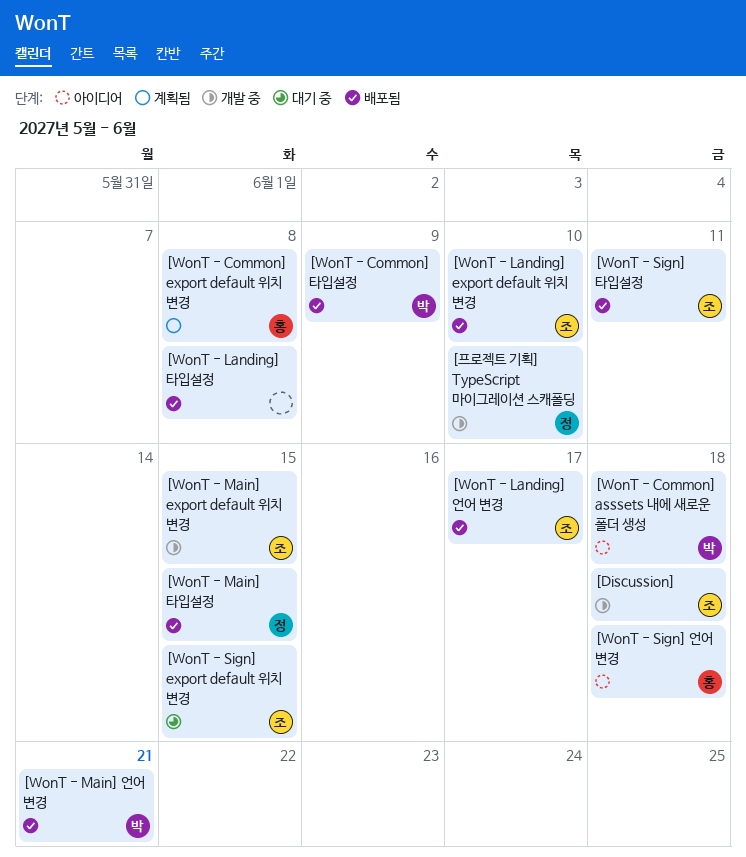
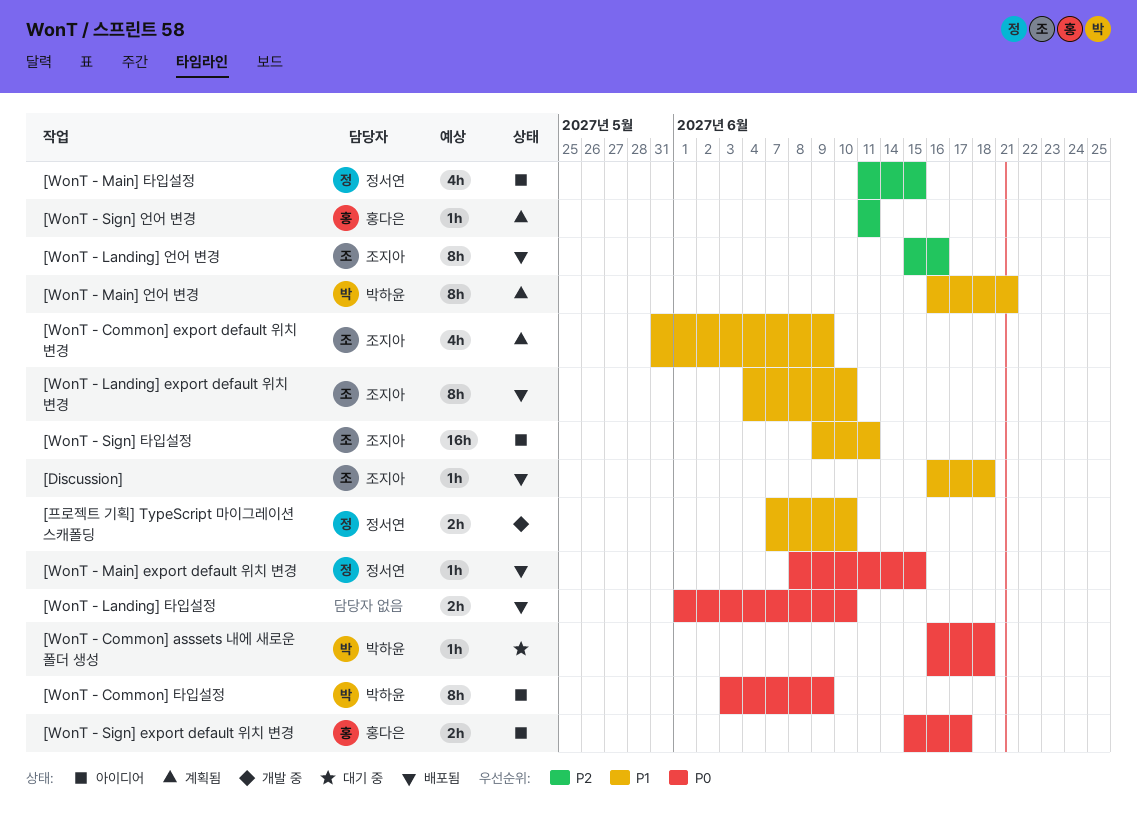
[Discussion], status: 개발 중 -> 배포됨
[WonT - Common] asssets 내에 새로운 폴더 생성, status: 아이디어 -> 대기 중
[WonT - Common] export default 위치 변경, owner: 홍다은 -> 조지아
[WonT - Common] export default 위치 변경, due: Jun 8 -> Jun 9
[WonT - Common] 타입설정, status: 배포됨 -> 아이디어
[WonT - Landing] 언어 변경, due: Jun 17 -> Jun 16
[WonT - Landing] 타입설정, due: Jun 8 -> Jun 10
[WonT - Main] export default 위치 변경, status: 개발 중 -> 배포됨
[WonT - Main] export default 위치 변경, owner: 조지아 -> 정서연
[WonT - Main] 언어 변경, status: 배포됨 -> 계획됨
[WonT - Main] 타입설정, status: 배포됨 -> 아이디어
[WonT - Sign] export default 위치 변경, status: 대기 중 -> 아이디어
[WonT - Sign] export default 위치 변경, owner: 조지아 -> 홍다은
[WonT - Sign] export default 위치 변경, due: Jun 15 -> Jun 17
[WonT - Sign] 언어 변경, status: 아이디어 -> 계획됨
[WonT - Sign] 언어 변경, due: Jun 18 -> Jun 11
[WonT - Sign] 타입설정, status: 배포됨 -> 아이디어

